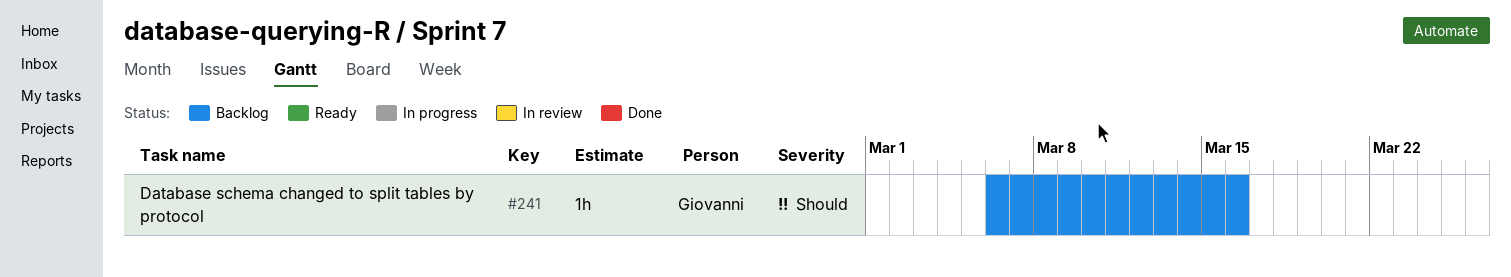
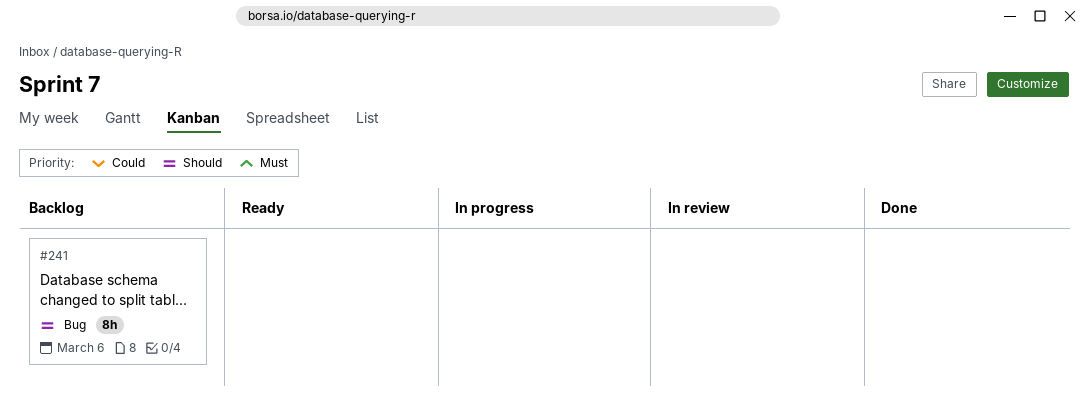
#241, estimate: 1h -> 8h
#241, due: Mar 16 -> Mar 6

